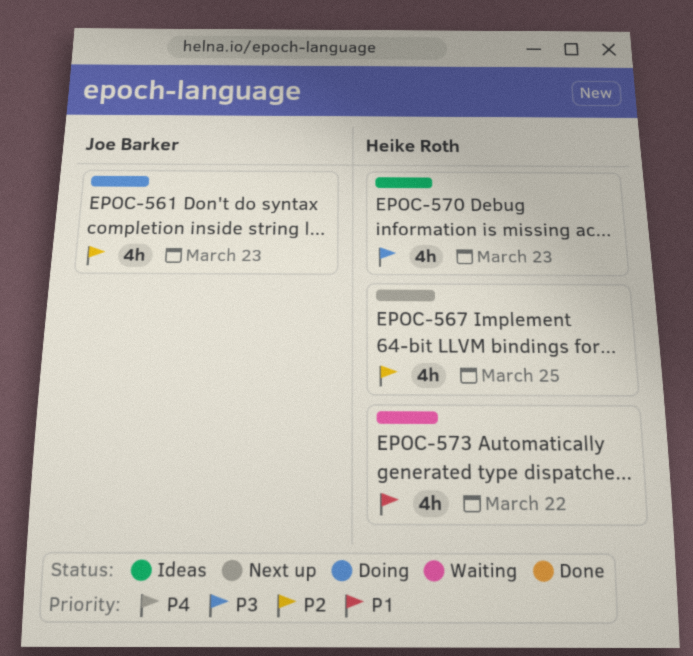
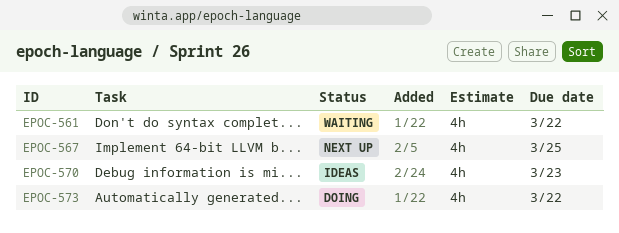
EPOC-561, status: Doing -> Waiting
EPOC-561, due: Mar 23 -> Mar 22
EPOC-573, status: Waiting -> Doing

